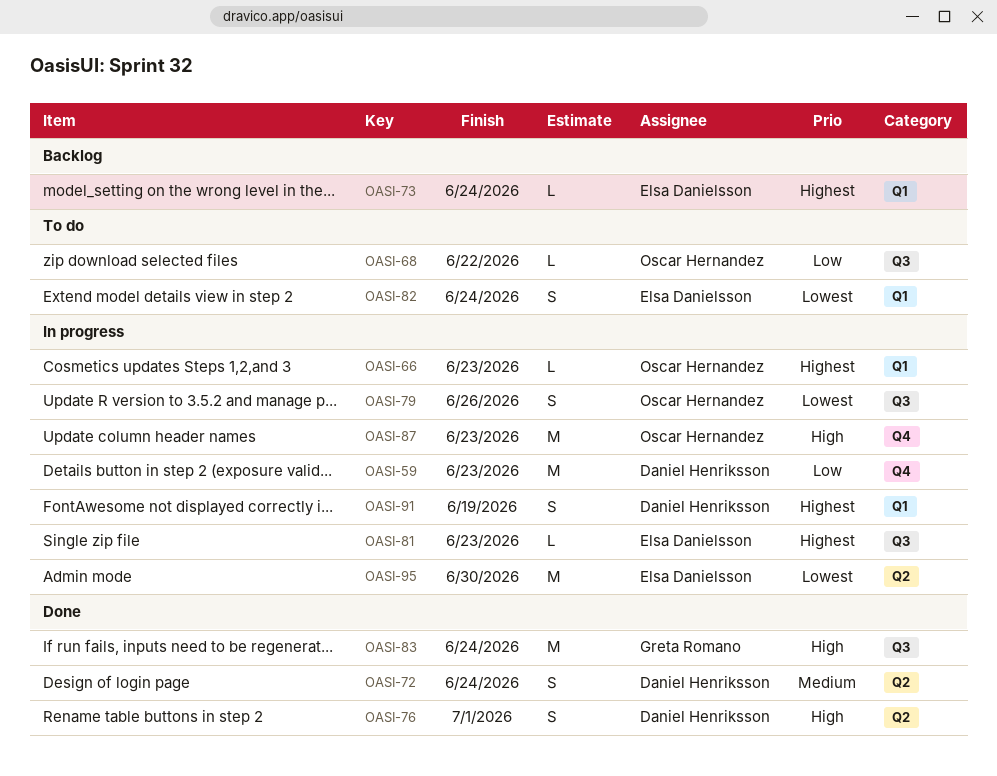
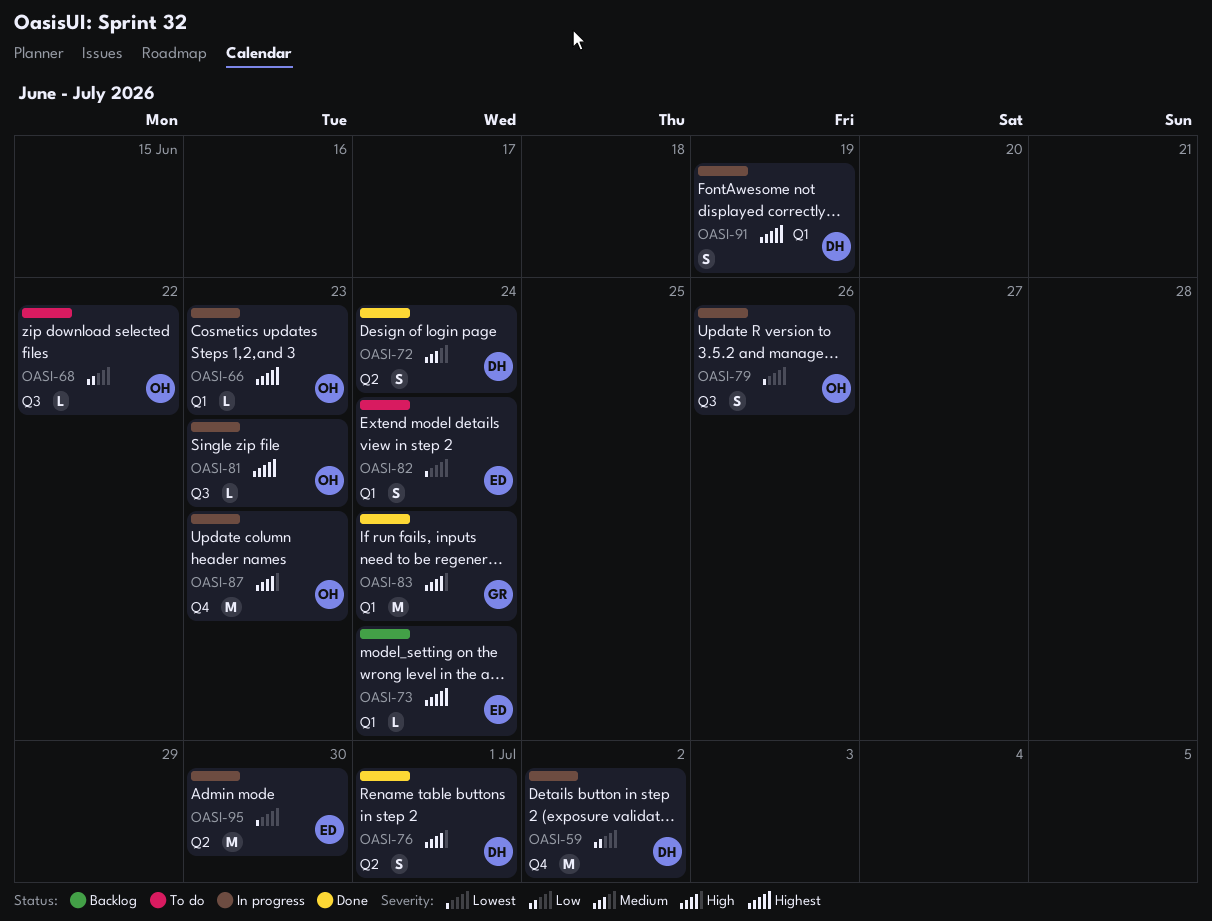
OASI-59, due: Jun 23 -> Jul 2
OASI-81, owner: Elsa Danielsson -> Oscar Hernandez
OASI-83, label: Q3 -> Q1

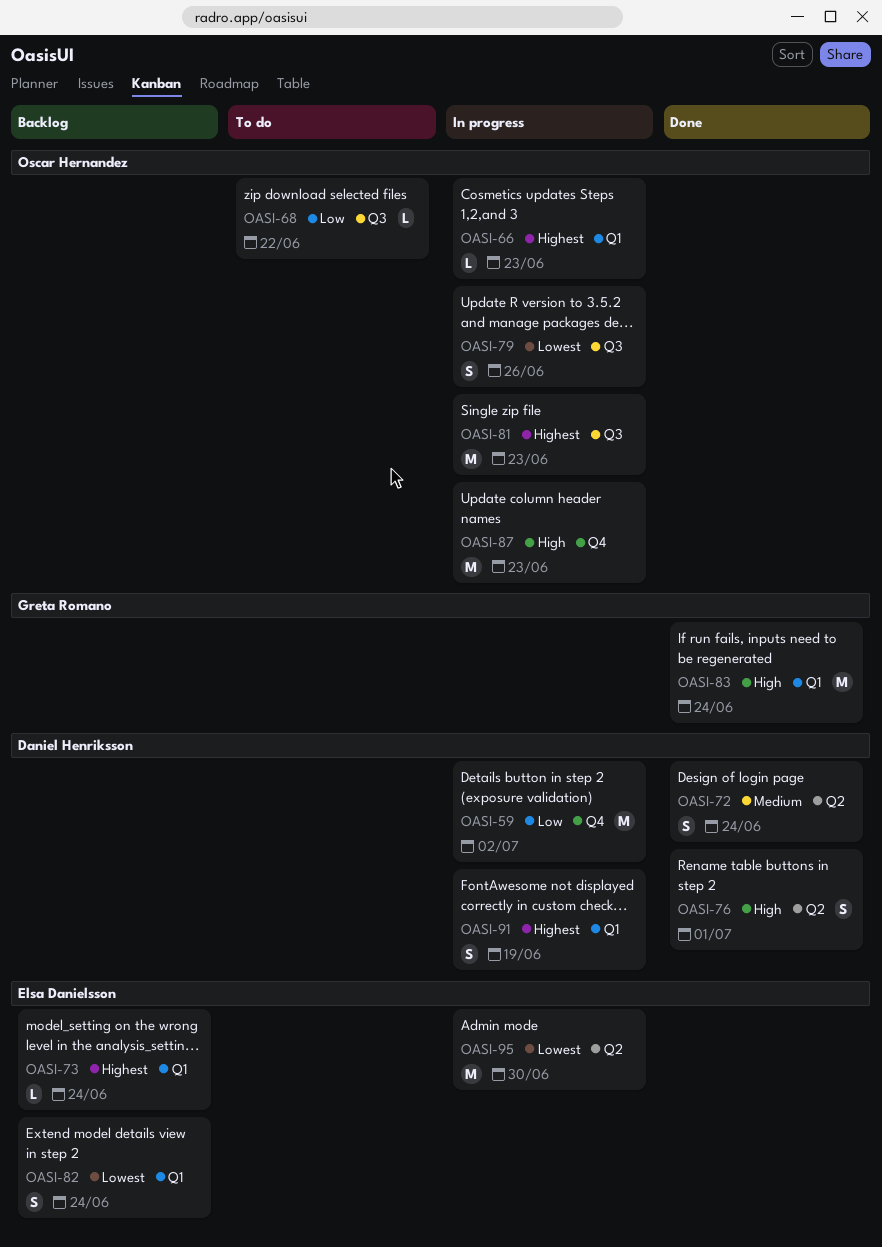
OASI-81, estimate: L -> M
OASI-82, status: To do -> Backlog

